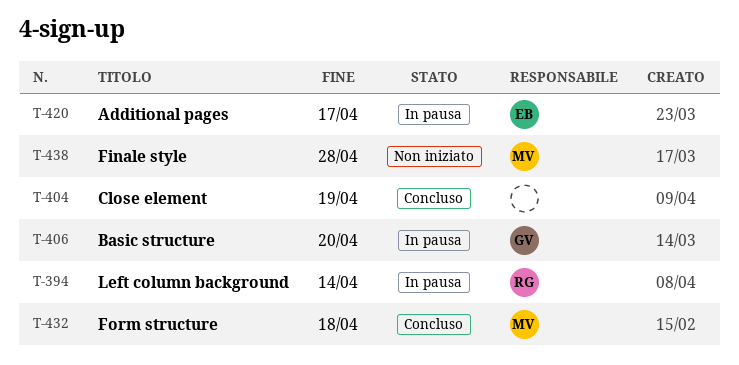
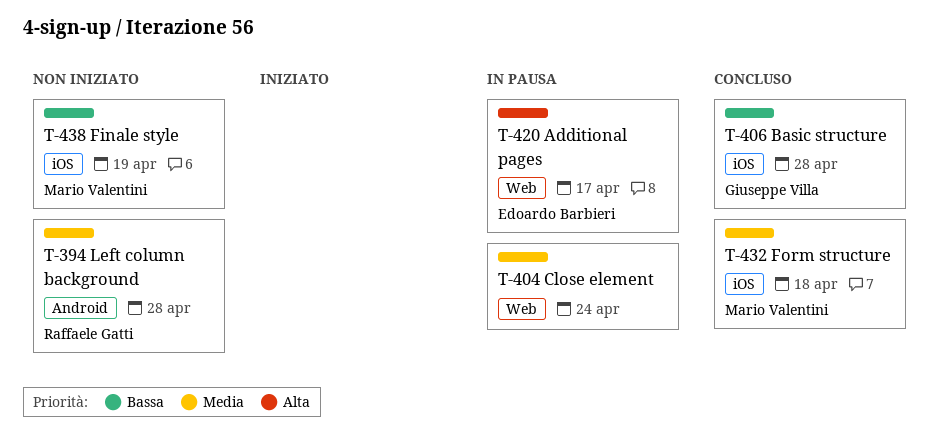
T-394, status: In pausa -> Non iniziato
T-394, due: Apr 14 -> Apr 28
T-404, status: Concluso -> In pausa
T-404, due: Apr 19 -> Apr 24
T-406, status: In pausa -> Concluso
T-406, due: Apr 20 -> Apr 28
T-438, due: Apr 28 -> Apr 19

